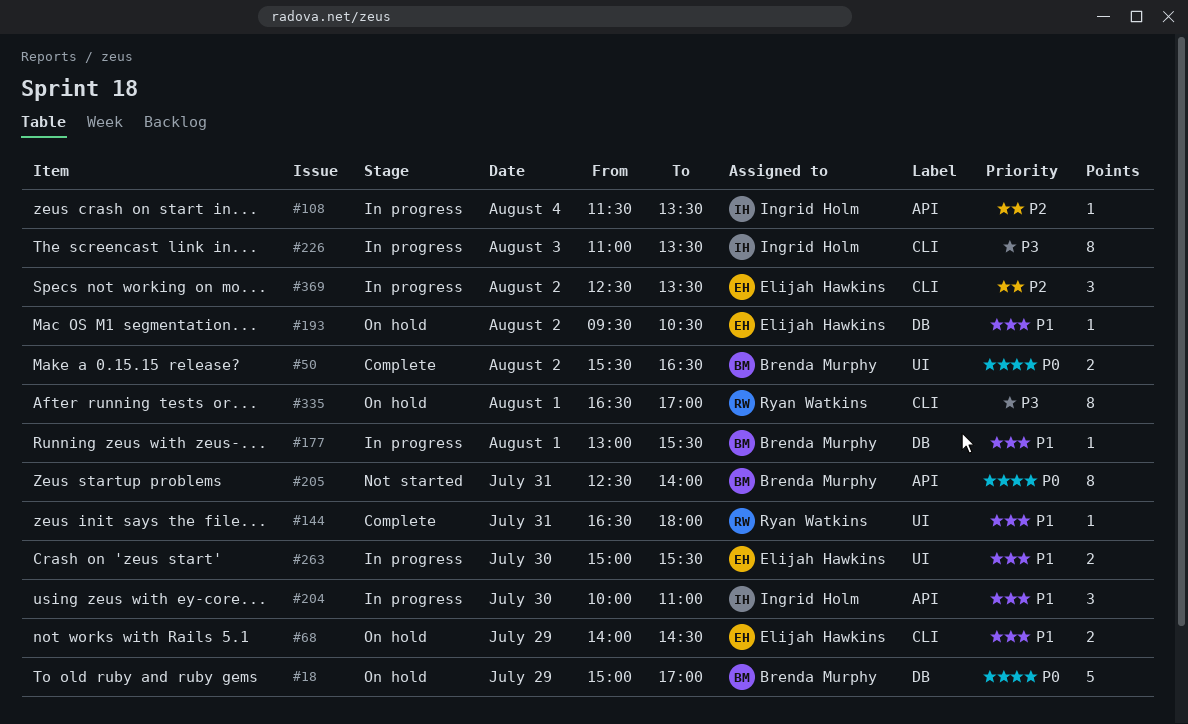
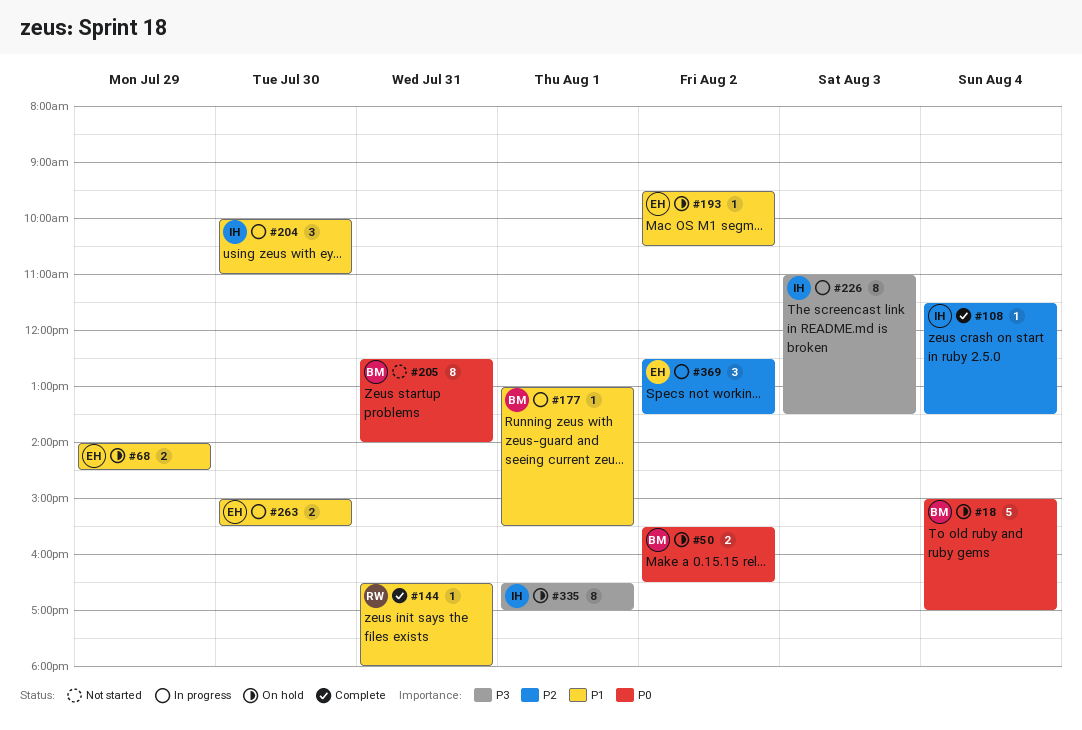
#18, day: Jul 29 -> Aug 4
#50, status: Complete -> On hold
#108, status: In progress -> Complete
#335, owner: Ryan Watkins -> Ingrid Holm

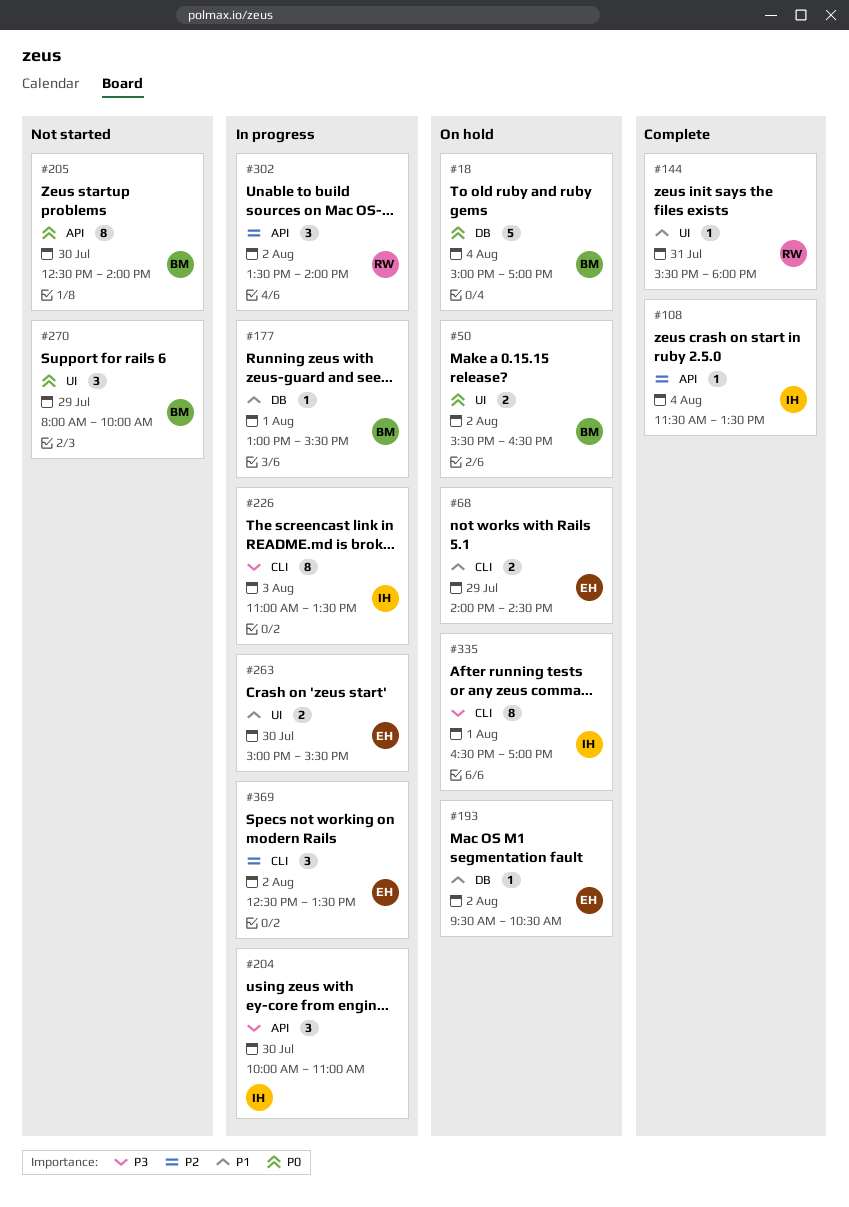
#144, begins: 16:30 -> 15:30
#204, priority: P1 -> P3
#205, day: Jul 31 -> Jul 30
#270: none -> present
#302: none -> present

